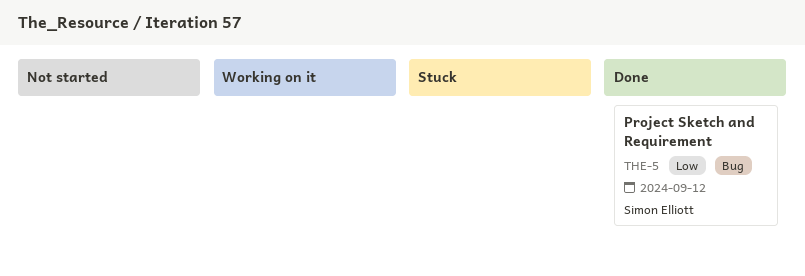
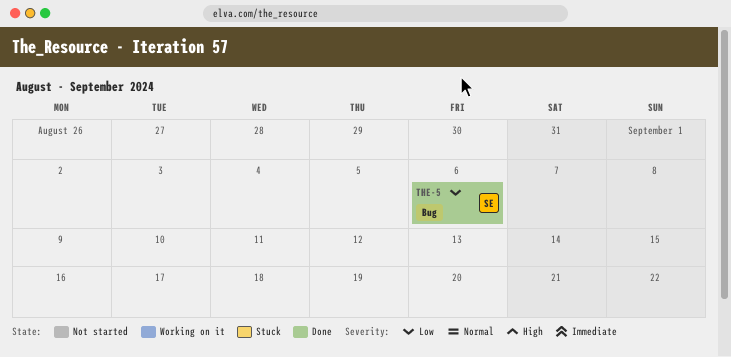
THE-5, due: Sep 12 -> Sep 6

